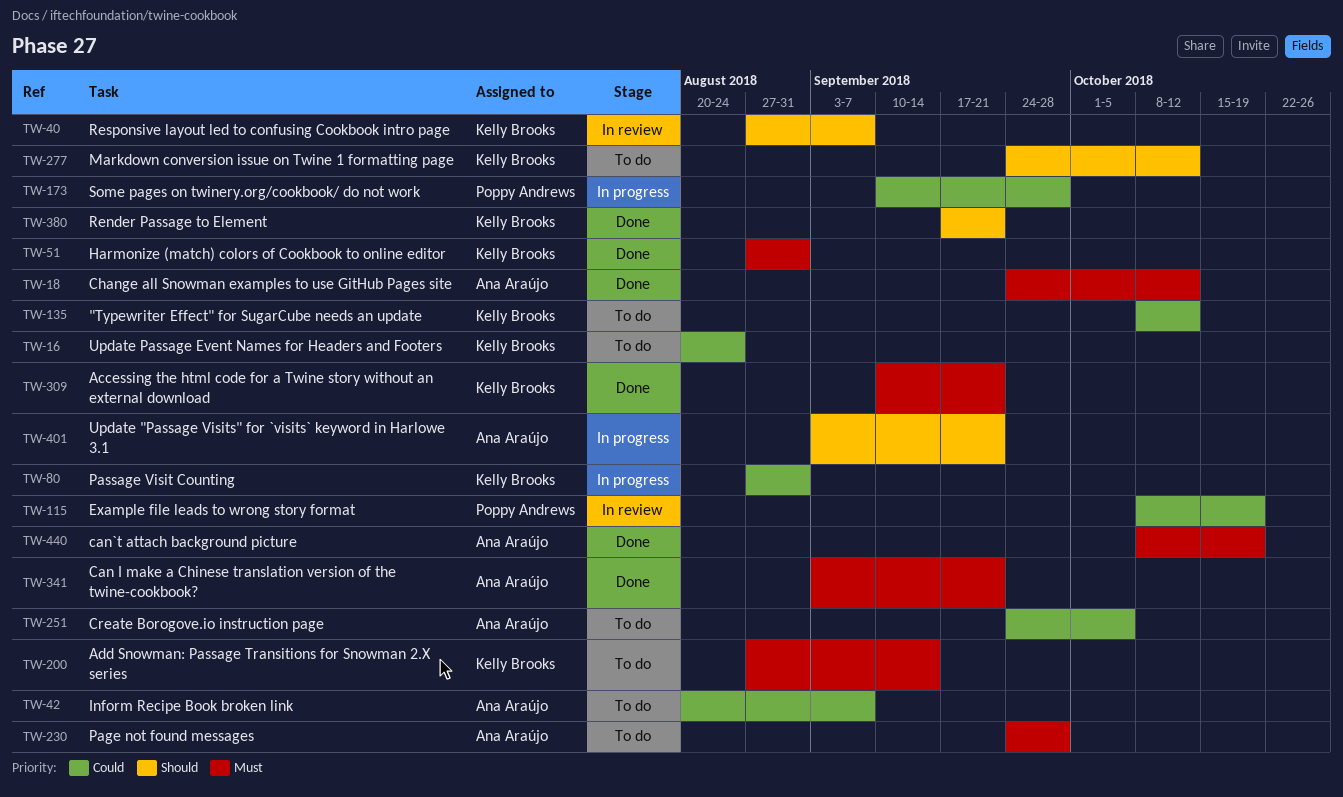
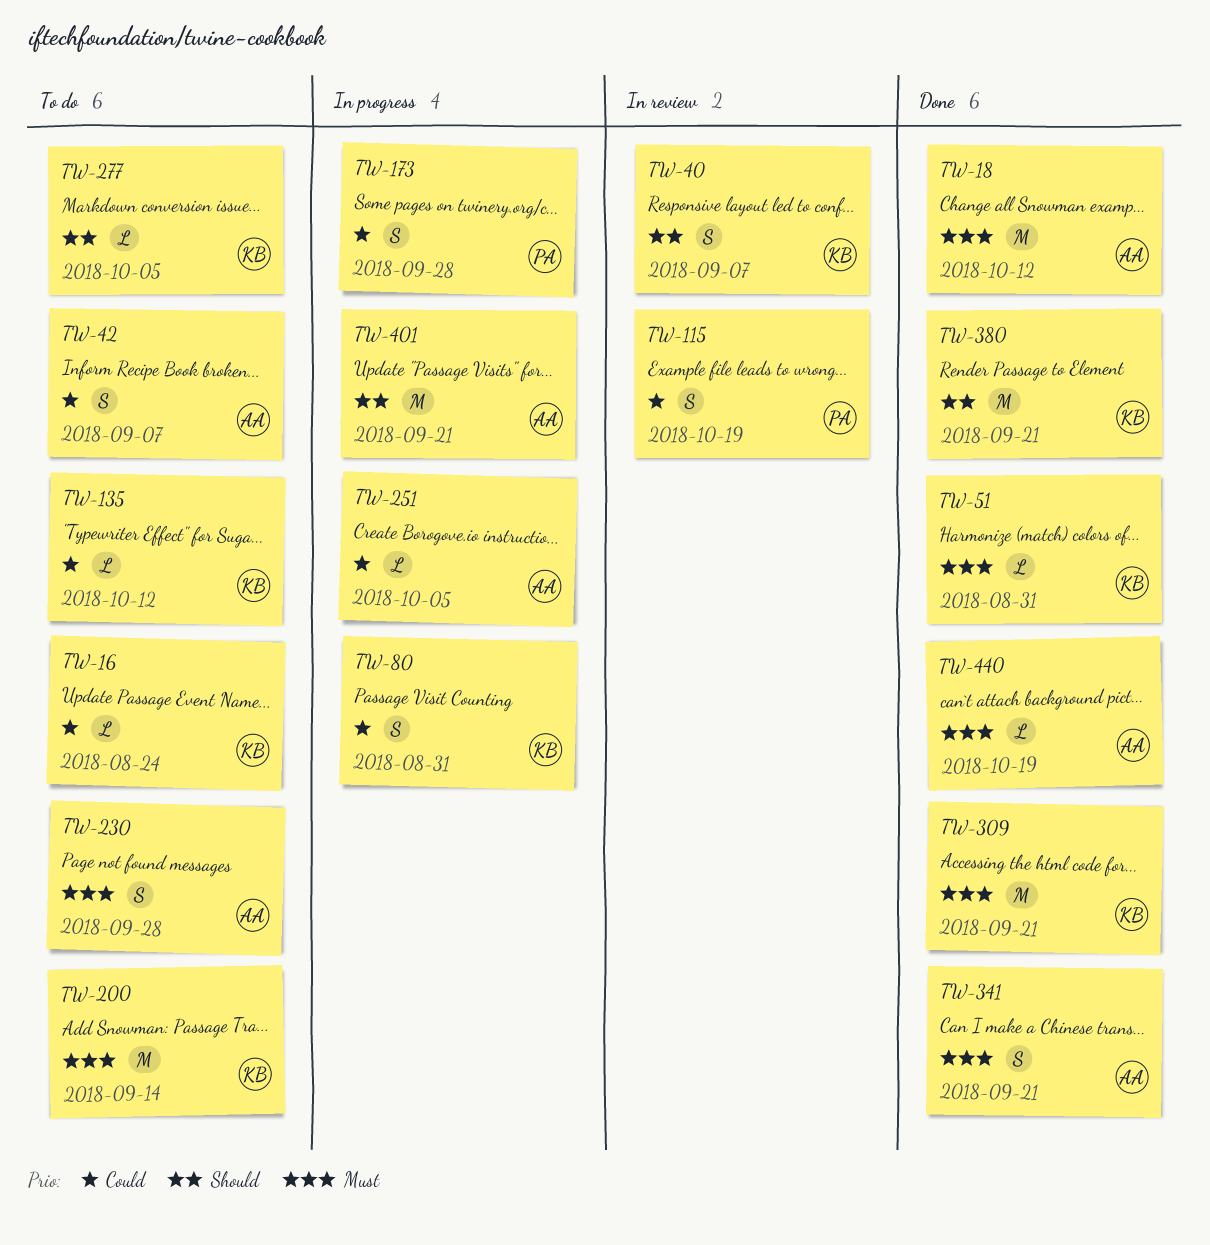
TW-251, status: To do -> In progress
TW-277, due: Oct 12 -> Oct 5

